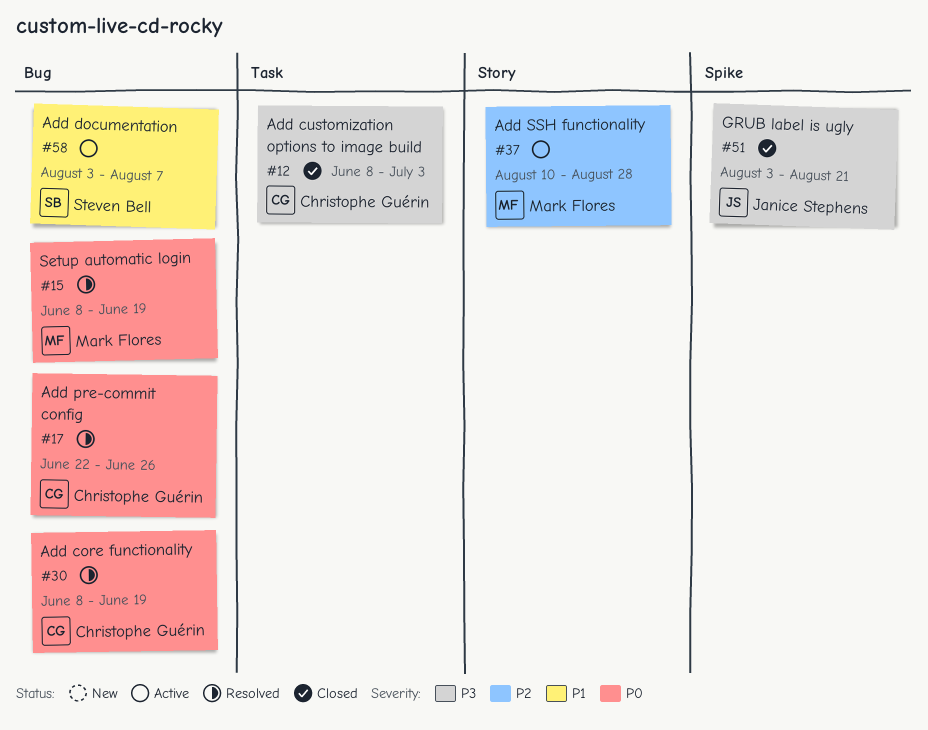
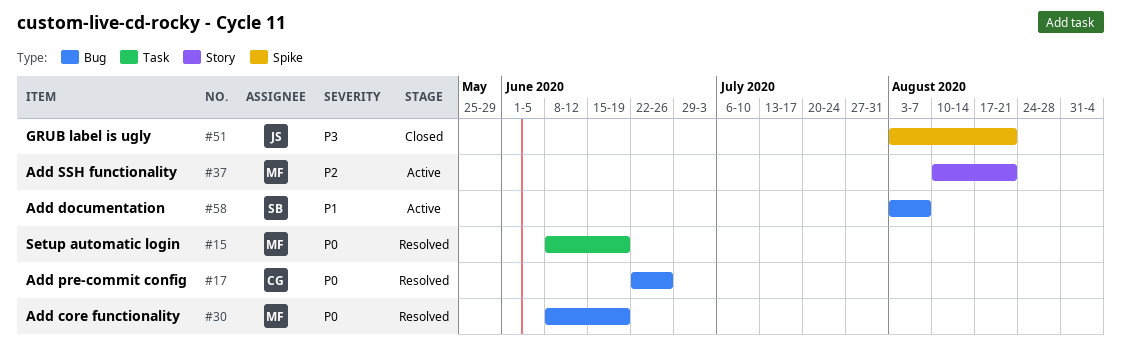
#12: present -> none
#15, label: Bug -> Task
#30, owner: Christophe Guérin -> Mark Flores
#37, due: Aug 28 -> Aug 21

